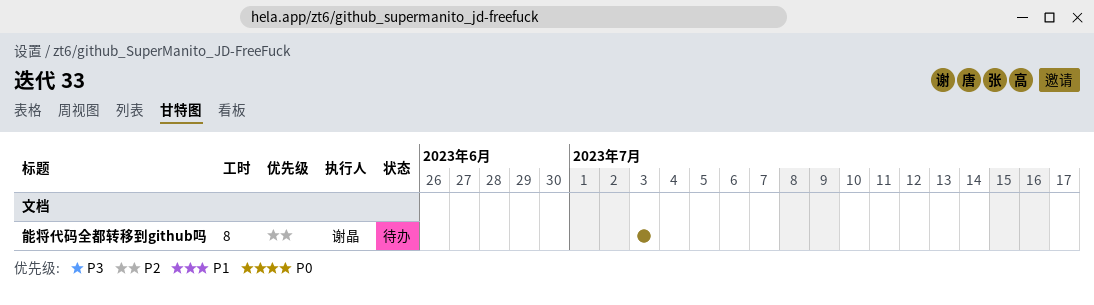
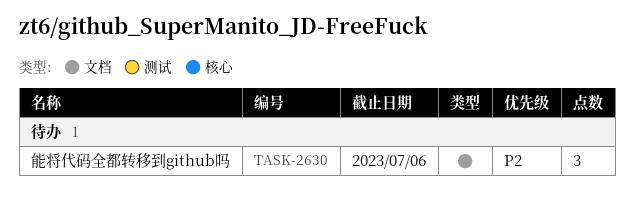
能将代码全都转移到github吗, estimate: 8 -> 3
能将代码全都转移到github吗, due: Jul 3 -> Jul 6

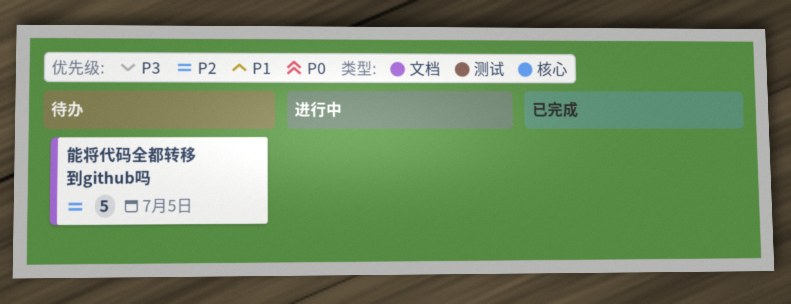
能将代码全都转移到github吗, estimate: 3 -> 5
能将代码全都转移到github吗, due: Jul 6 -> Jul 5

